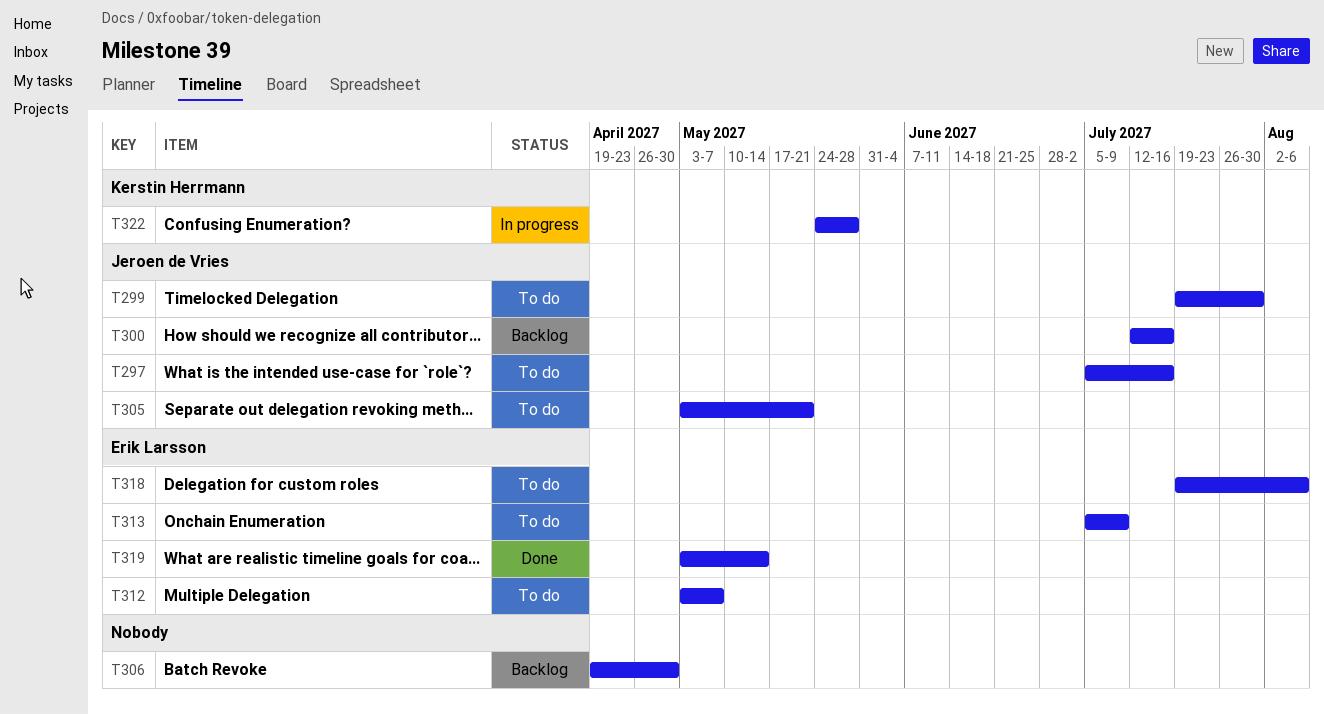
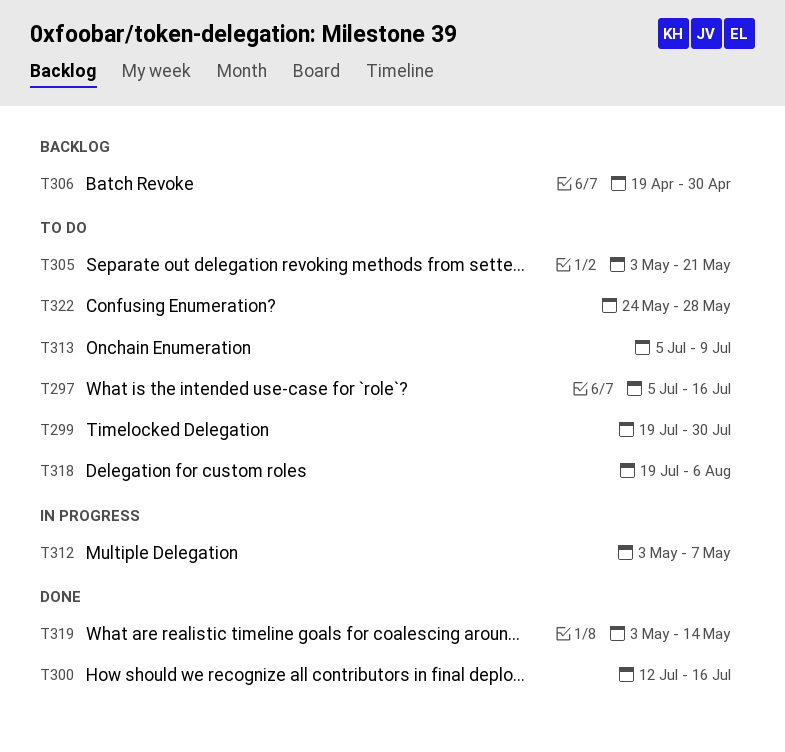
T300, status: Backlog -> Done
T312, status: To do -> In progress
T322, status: In progress -> To do

